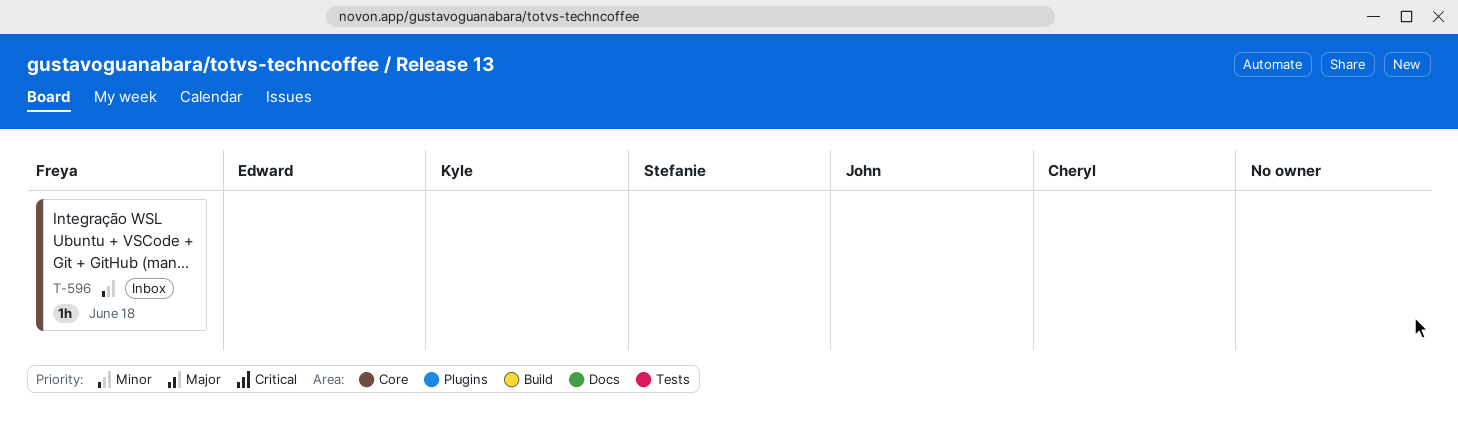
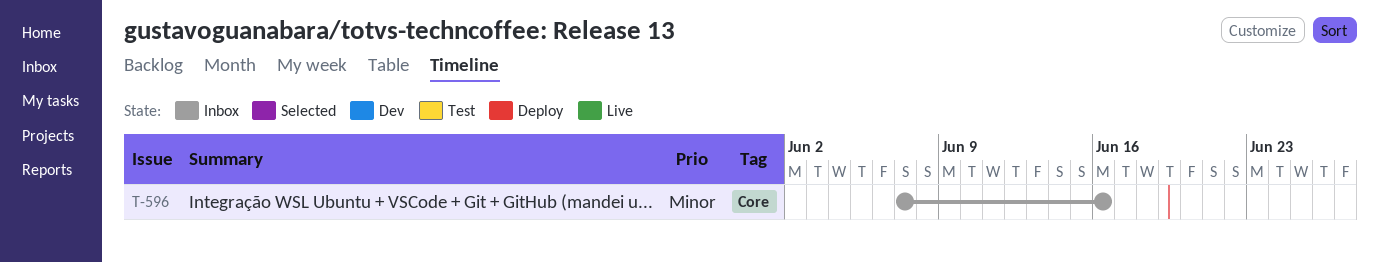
T-596, due: Jun 18 -> Jun 16

